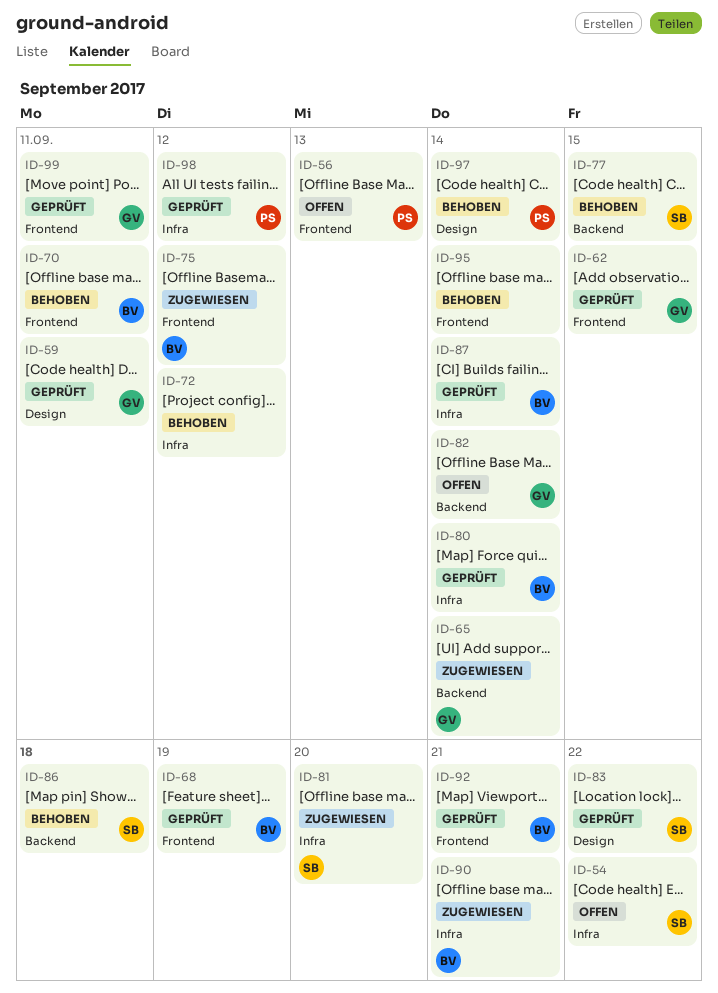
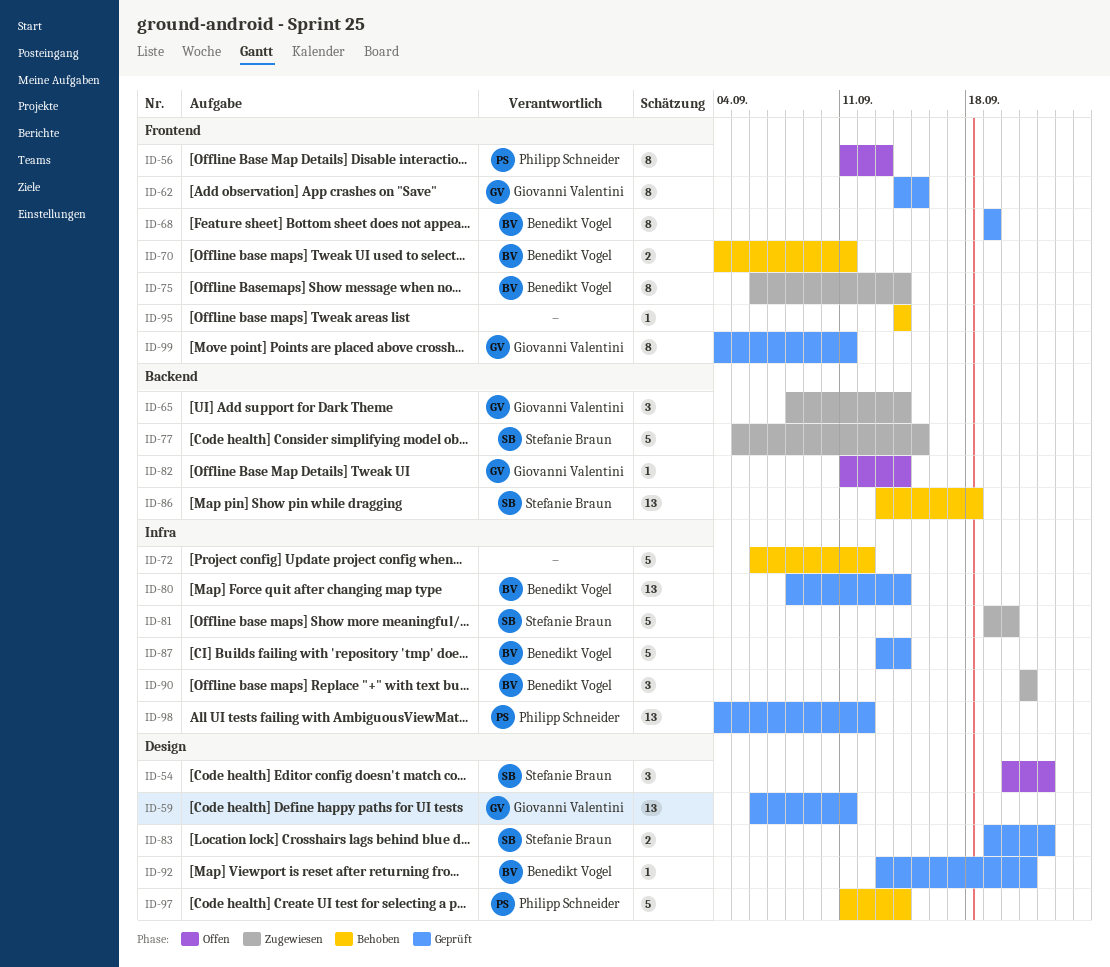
ID-54, label: Infra -> Design
ID-75, due: Sep 12 -> Sep 14
ID-77, status: Behoben -> Zugewiesen
ID-92, label: Frontend -> Design

